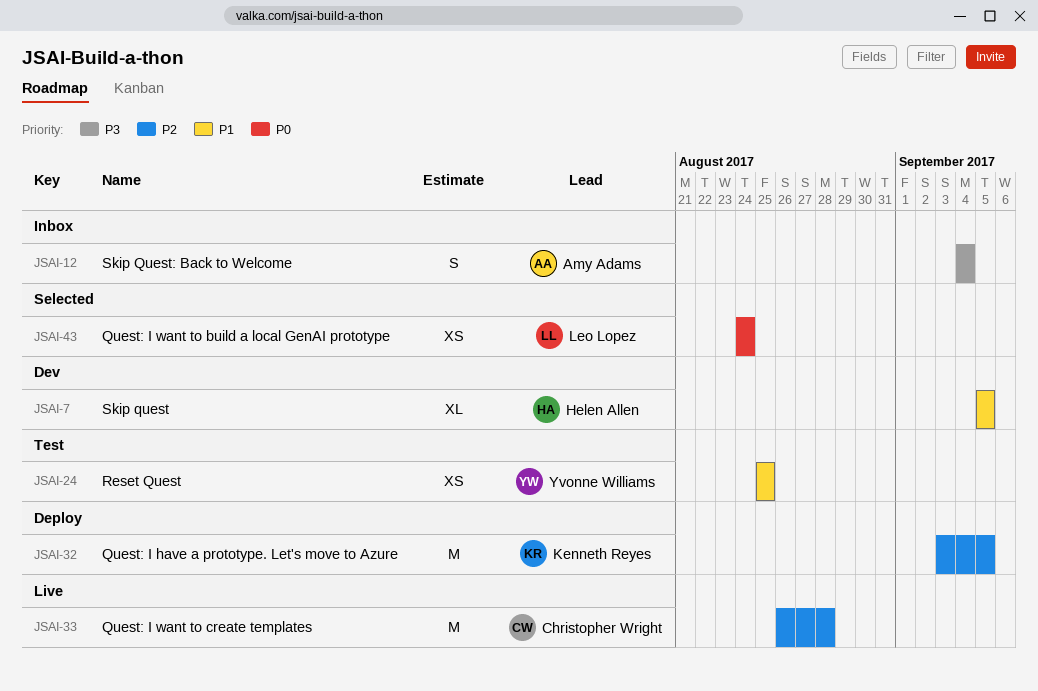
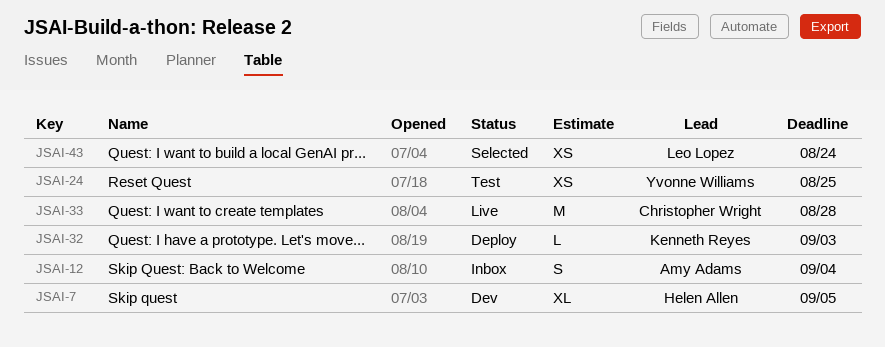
JSAI-32, estimate: M -> L
JSAI-32, due: Sep 5 -> Sep 3

